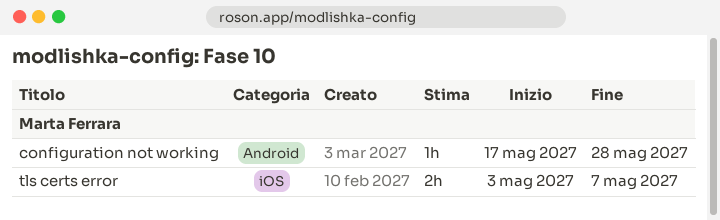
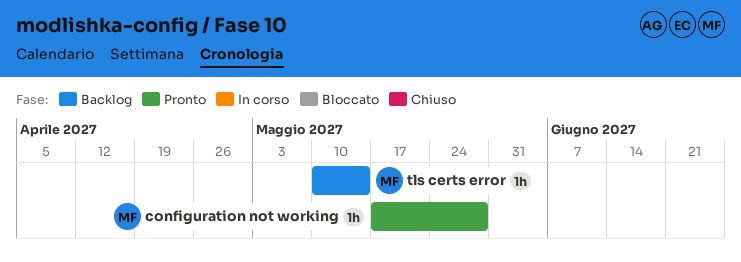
tls certs error, estimate: 2h -> 1h
tls certs error, start: May 3 -> May 10
tls certs error, due: May 7 -> May 14

